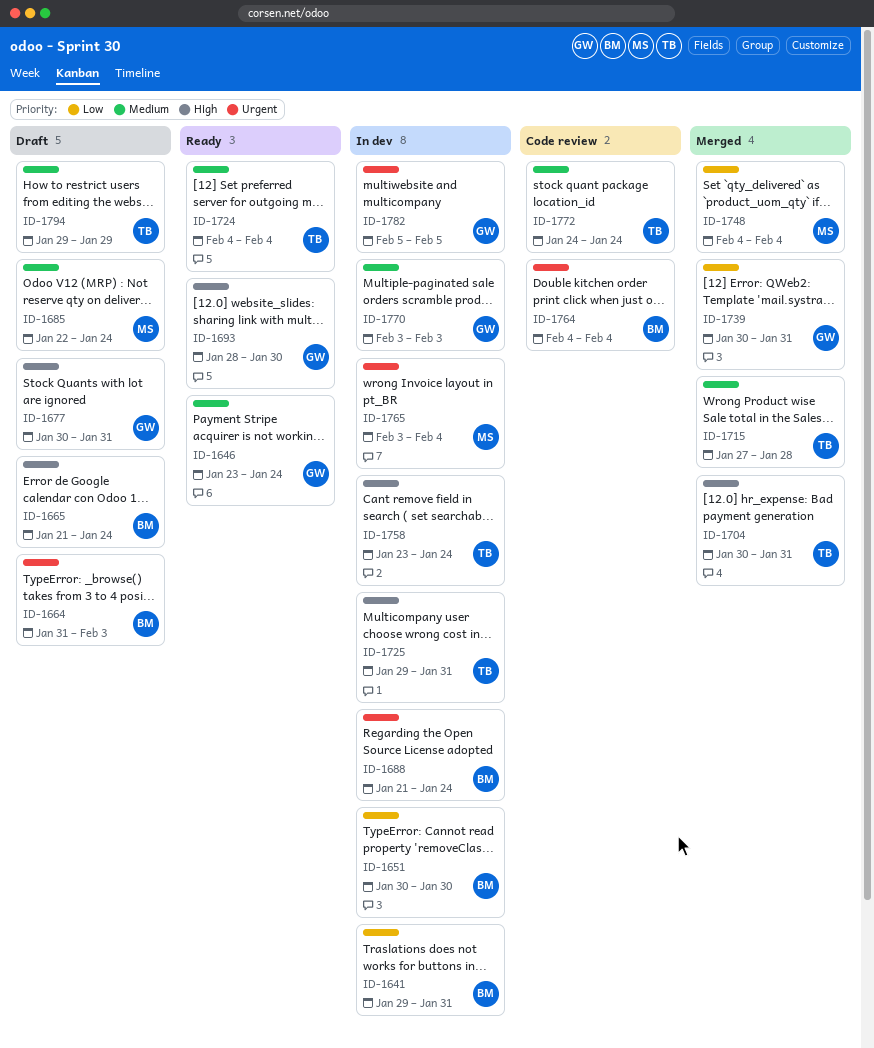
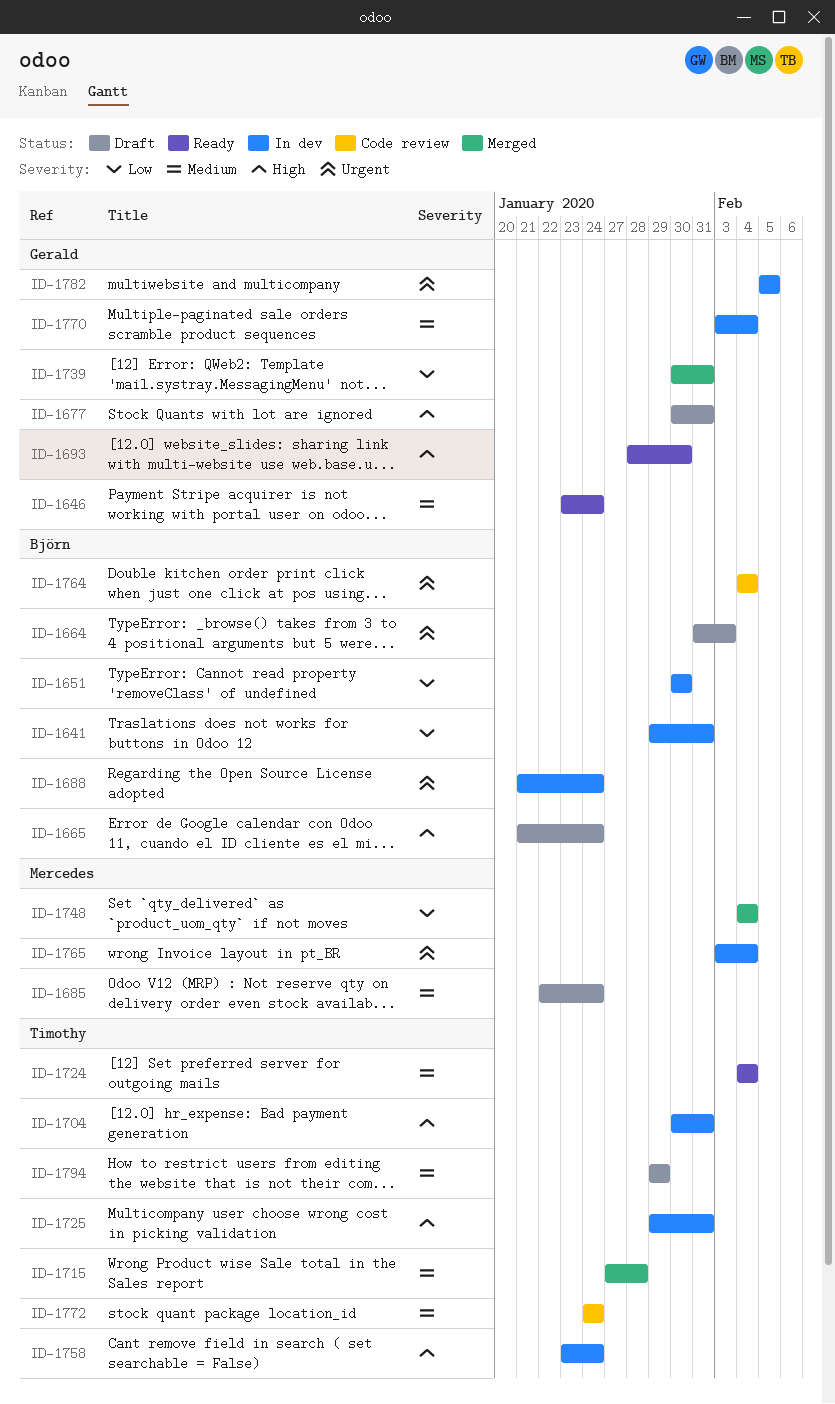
ID-1704, status: Merged -> In dev
ID-1770, due: Feb 3 -> Feb 4

